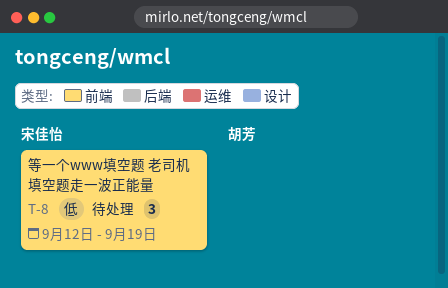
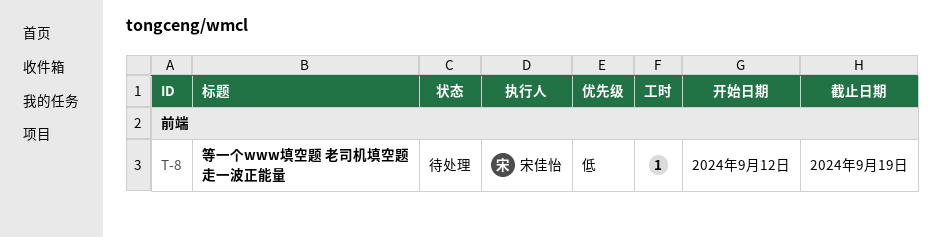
T-8, estimate: 3 -> 1

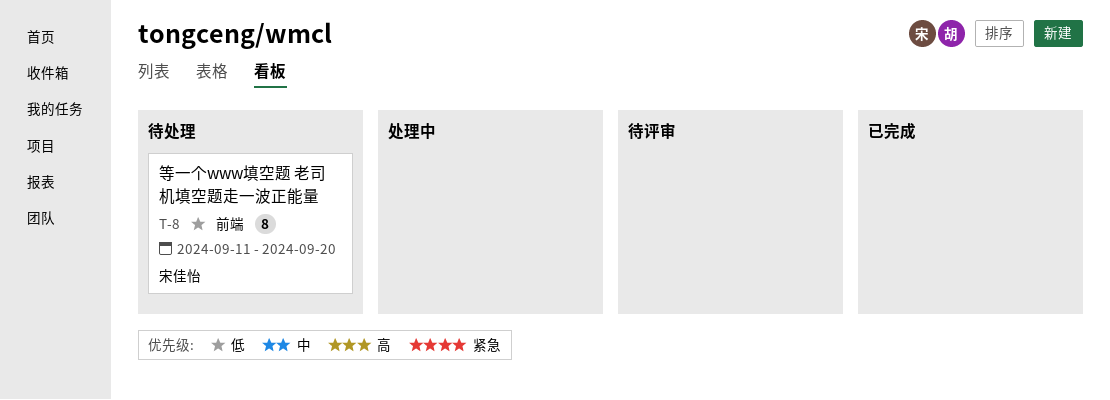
T-8, estimate: 1 -> 8
T-8, start: Sep 12 -> Sep 11
T-8, due: Sep 19 -> Sep 20

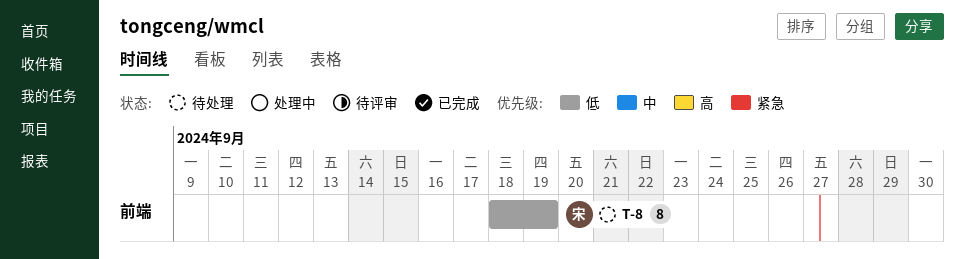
T-8, start: Sep 11 -> Sep 18
T-8, due: Sep 20 -> Sep 19

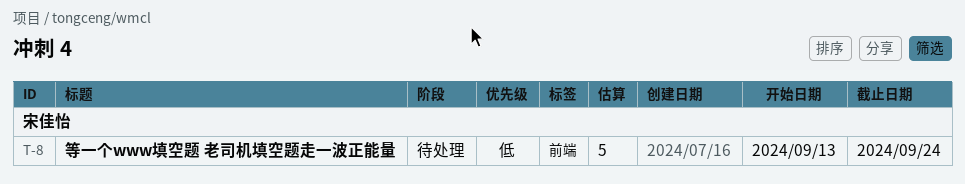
T-8, estimate: 8 -> 5
T-8, start: Sep 18 -> Sep 13
T-8, due: Sep 19 -> Sep 24

